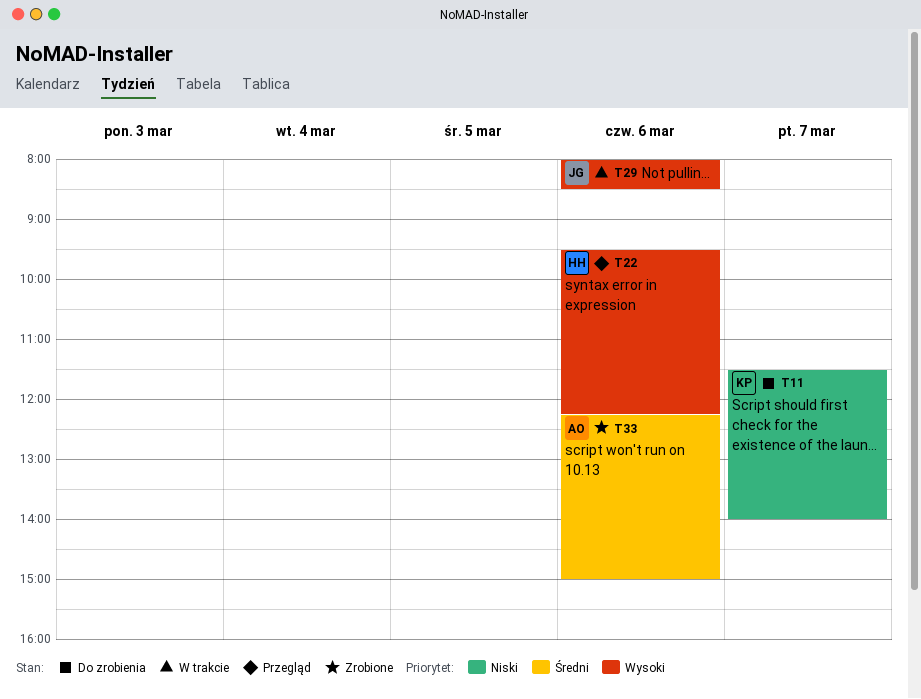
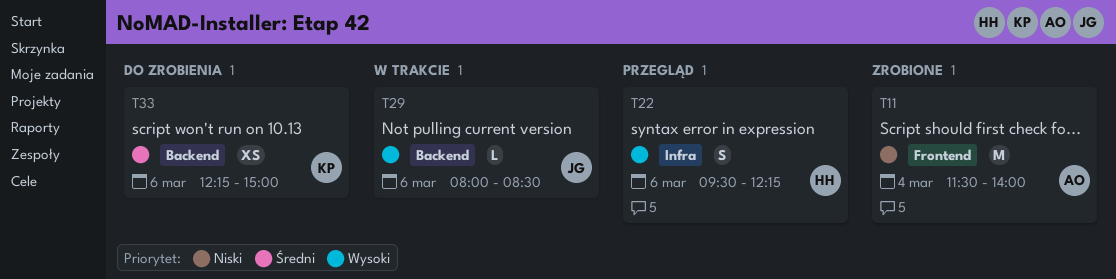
T11, status: Do zrobienia -> Zrobione
T11, owner: KP -> AO
T11, day: Mar 7 -> Mar 4
T33, status: Zrobione -> Do zrobienia
T33, owner: AO -> KP

